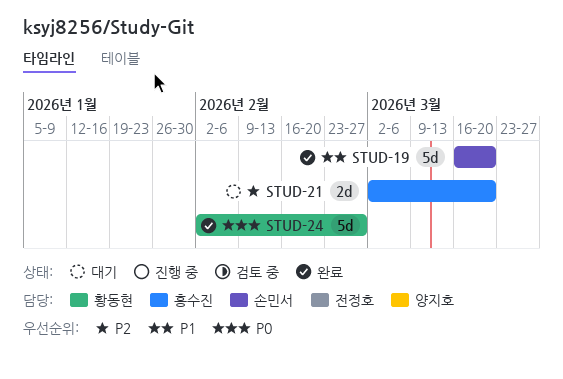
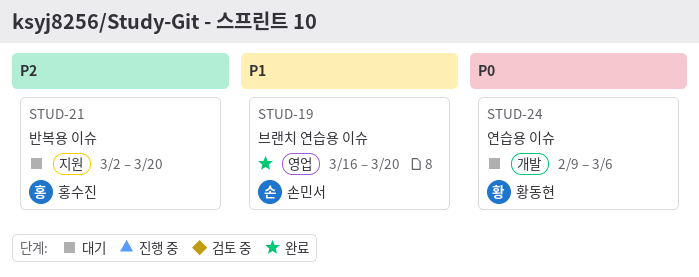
STUD-24, status: 완료 -> 대기
STUD-24, start: Feb 2 -> Feb 9
STUD-24, due: Feb 27 -> Mar 6

